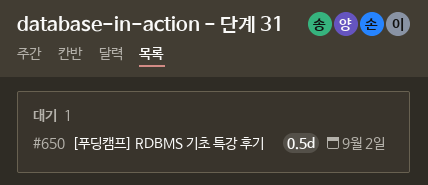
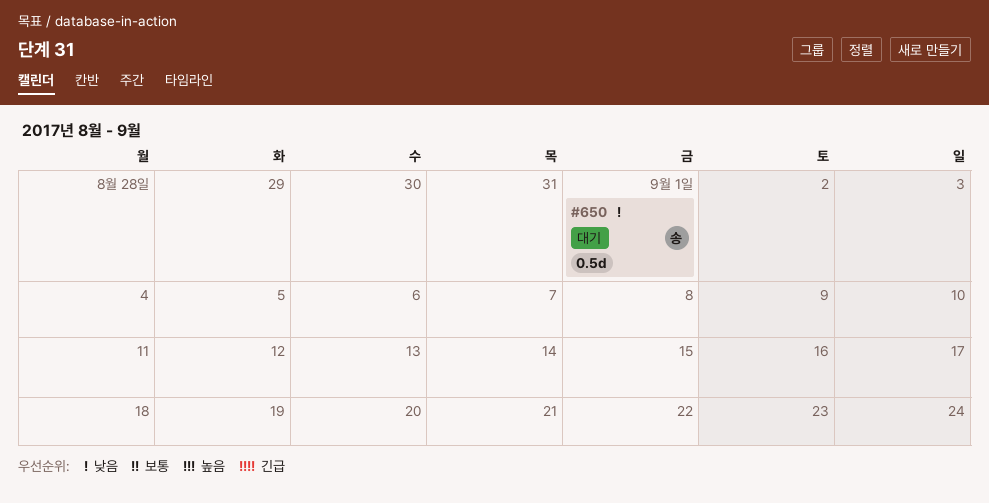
#650, due: Sep 2 -> Sep 1

